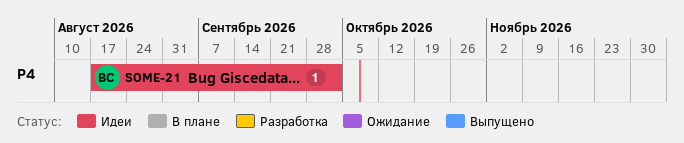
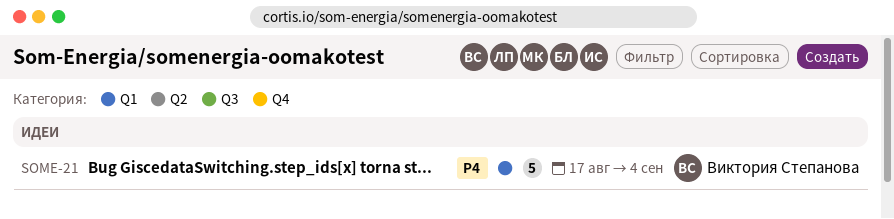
SOME-21, estimate: 1 -> 5
SOME-21, due: Oct 2 -> Sep 4

